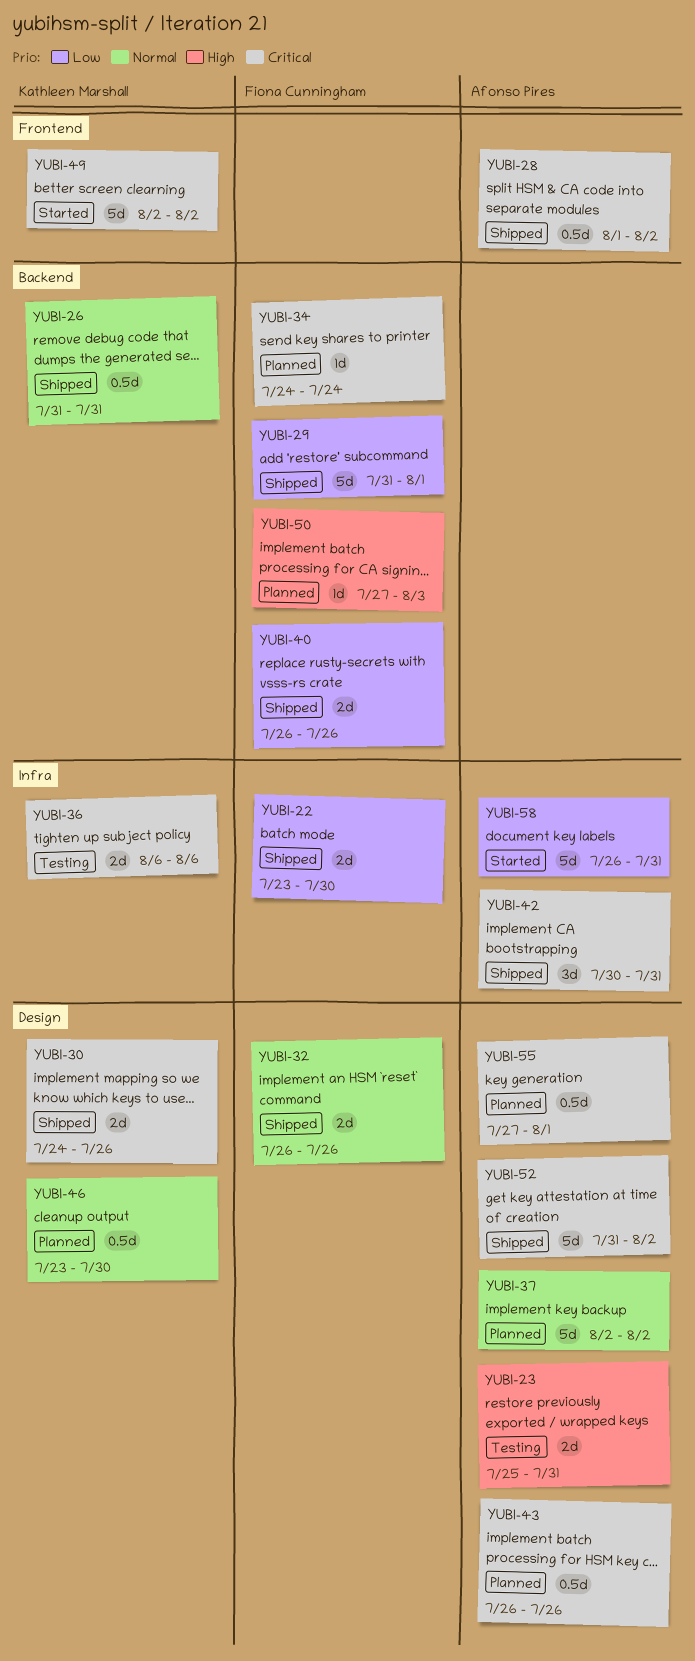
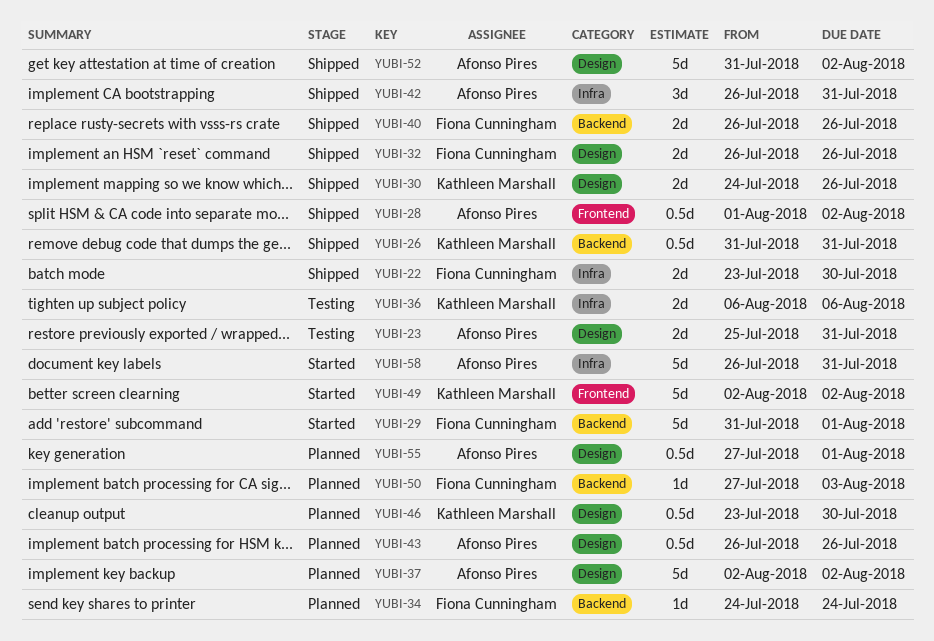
YUBI-29, status: Shipped -> Started
YUBI-42, start: Jul 30 -> Jul 26

